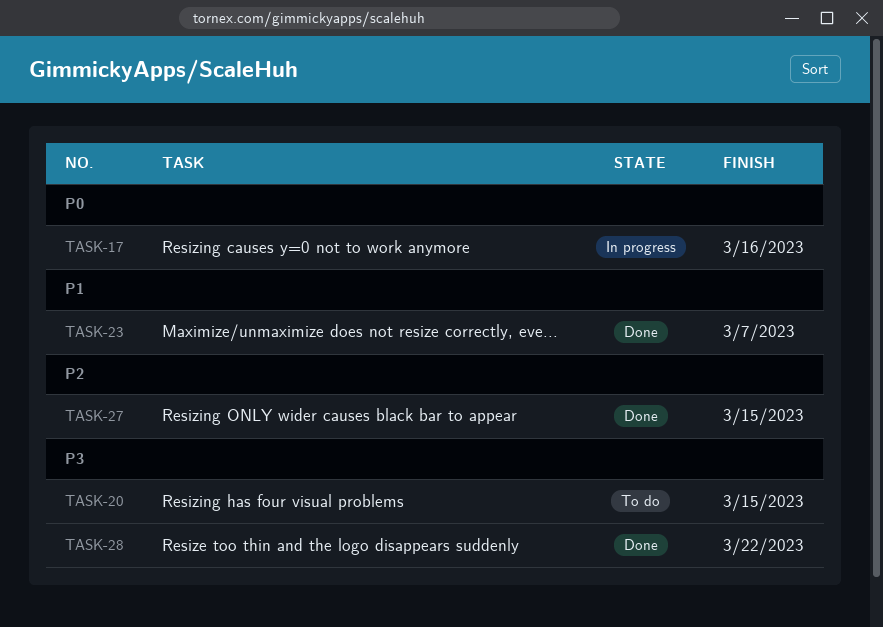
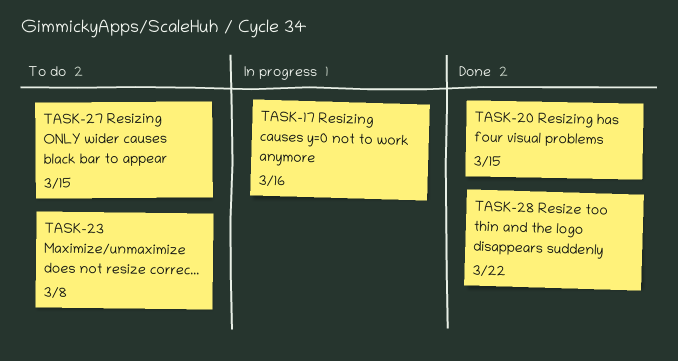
TASK-20, status: To do -> Done
TASK-23, status: Done -> To do
TASK-23, due: Mar 7 -> Mar 8
TASK-27, status: Done -> To do

